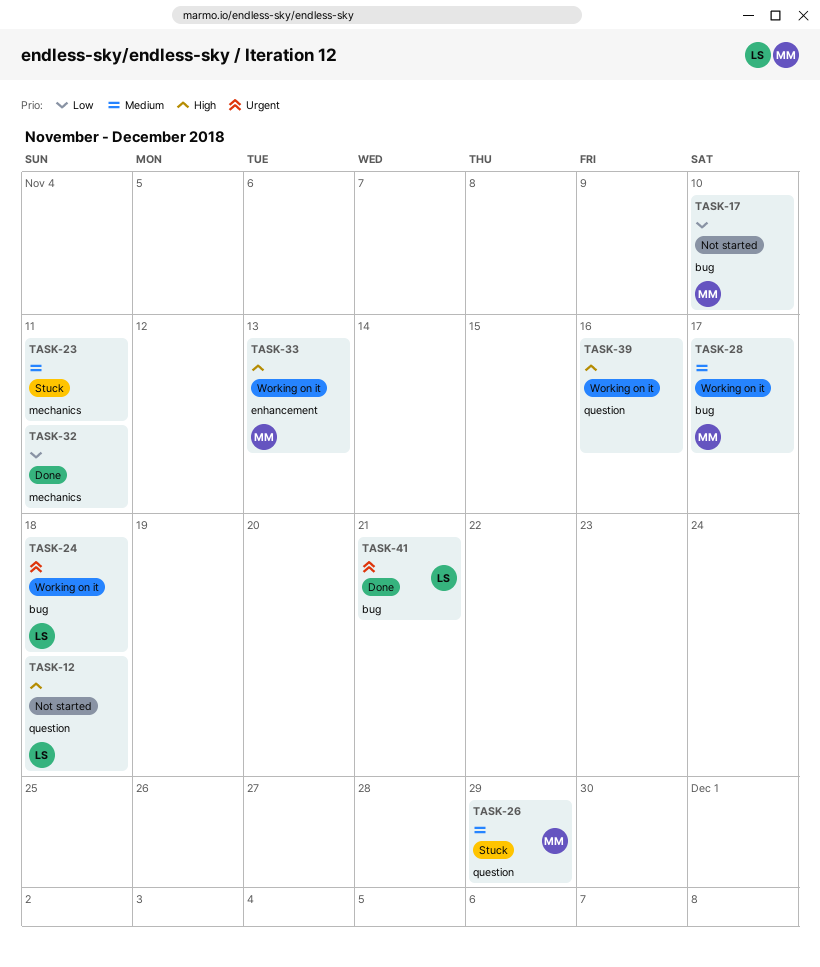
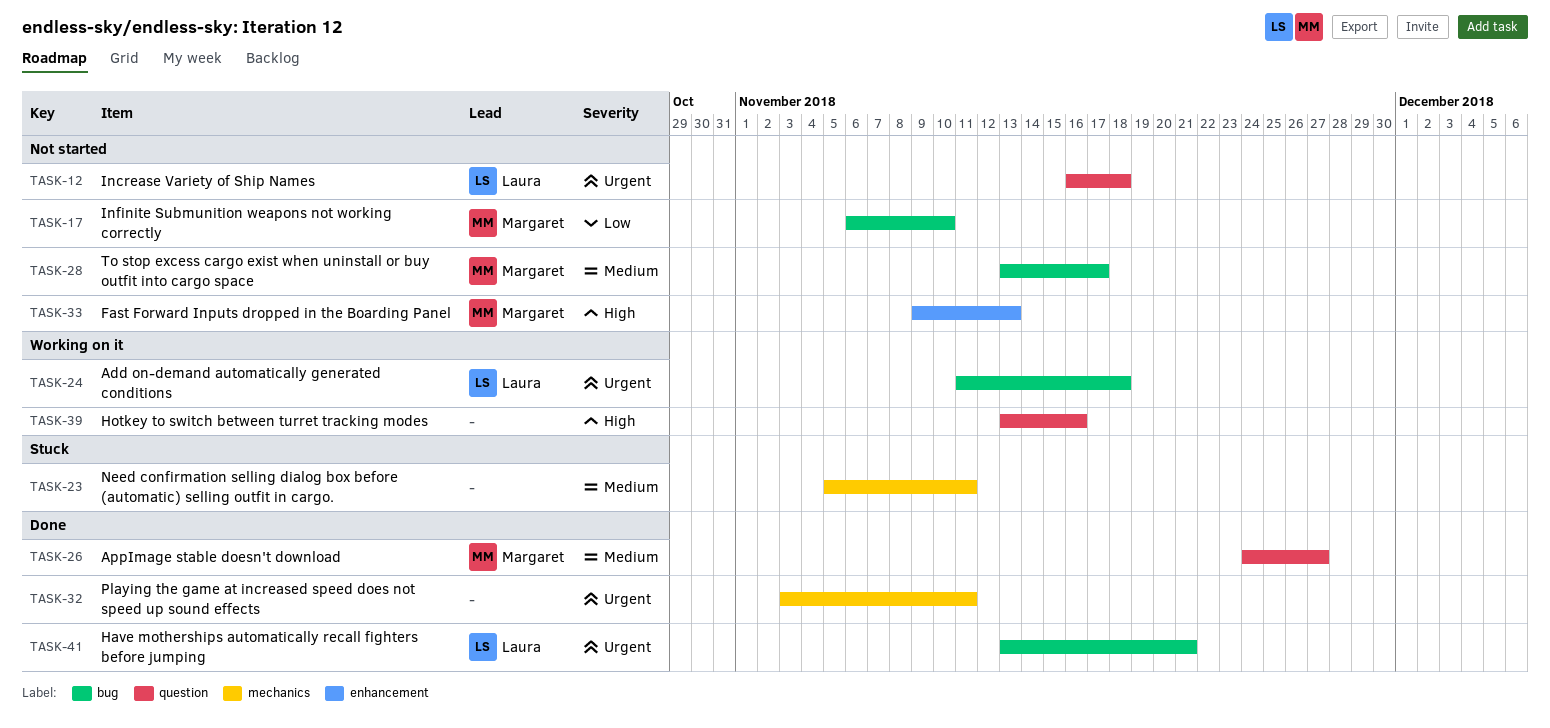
TASK-12, priority: High -> Urgent
TASK-26, status: Stuck -> Done
TASK-26, due: Nov 29 -> Nov 27
TASK-28, status: Working on it -> Not started
TASK-32, priority: Low -> Urgent
TASK-33, status: Working on it -> Not started

